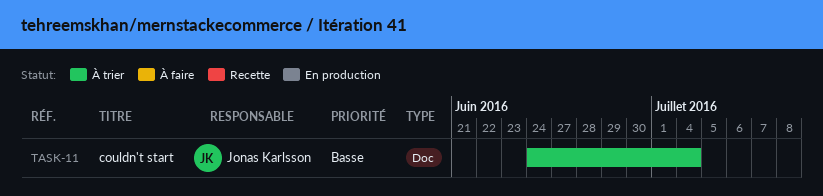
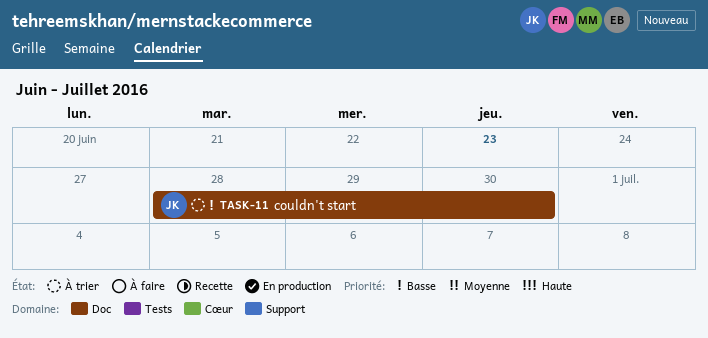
TASK-11, start: Jun 24 -> Jun 28
TASK-11, due: Jul 4 -> Jun 30

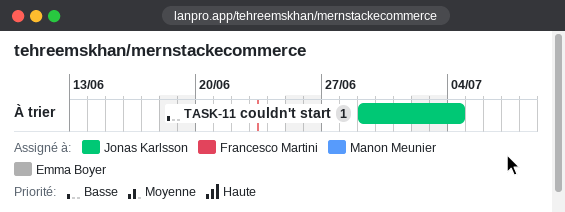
TASK-11, start: Jun 28 -> Jun 29
TASK-11, due: Jun 30 -> Jul 4

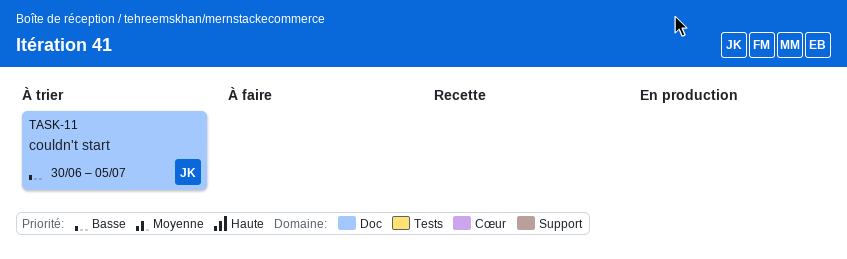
TASK-11, start: Jun 29 -> Jun 30
TASK-11, due: Jul 4 -> Jul 5

